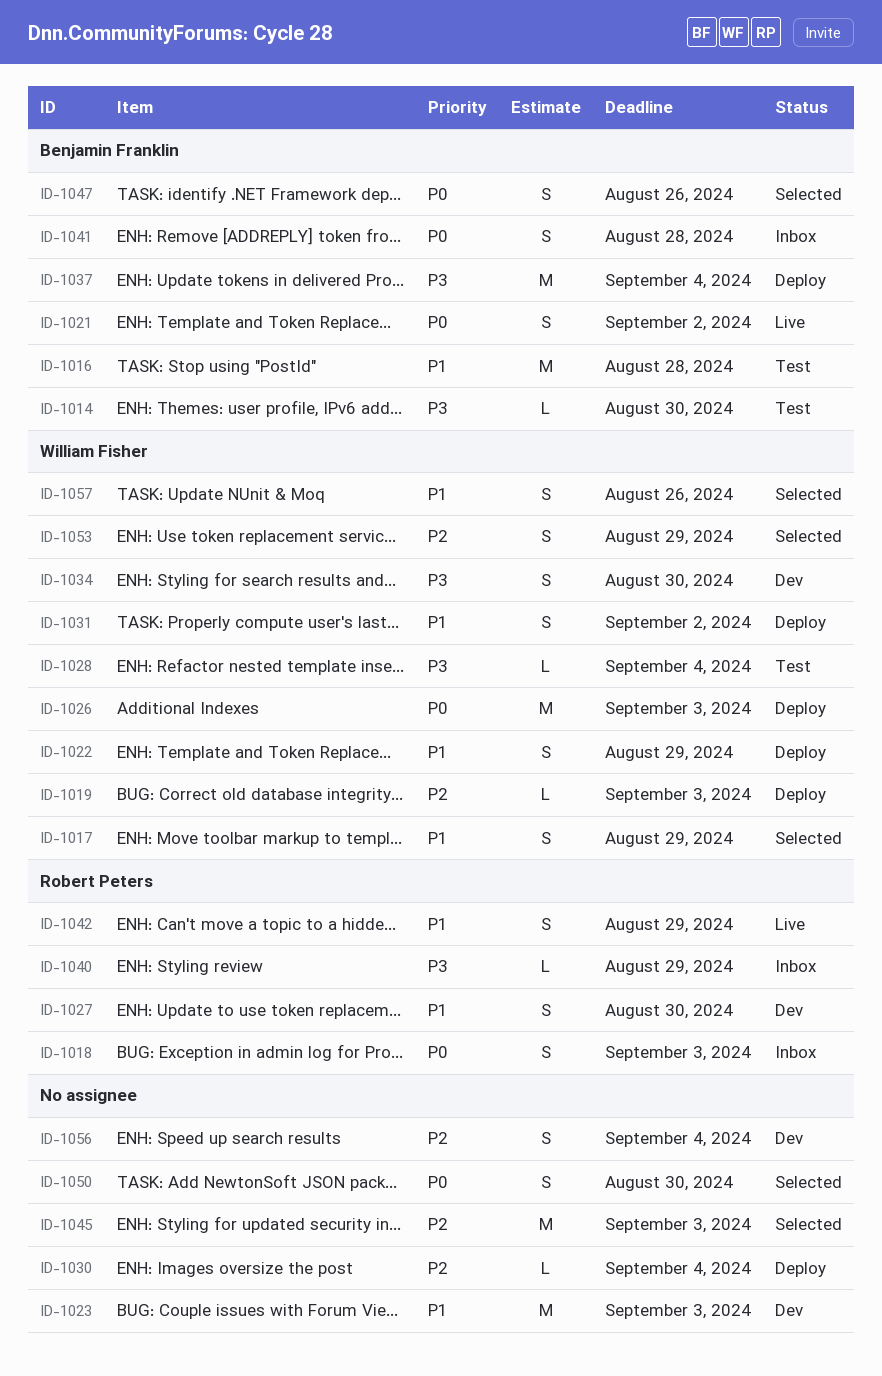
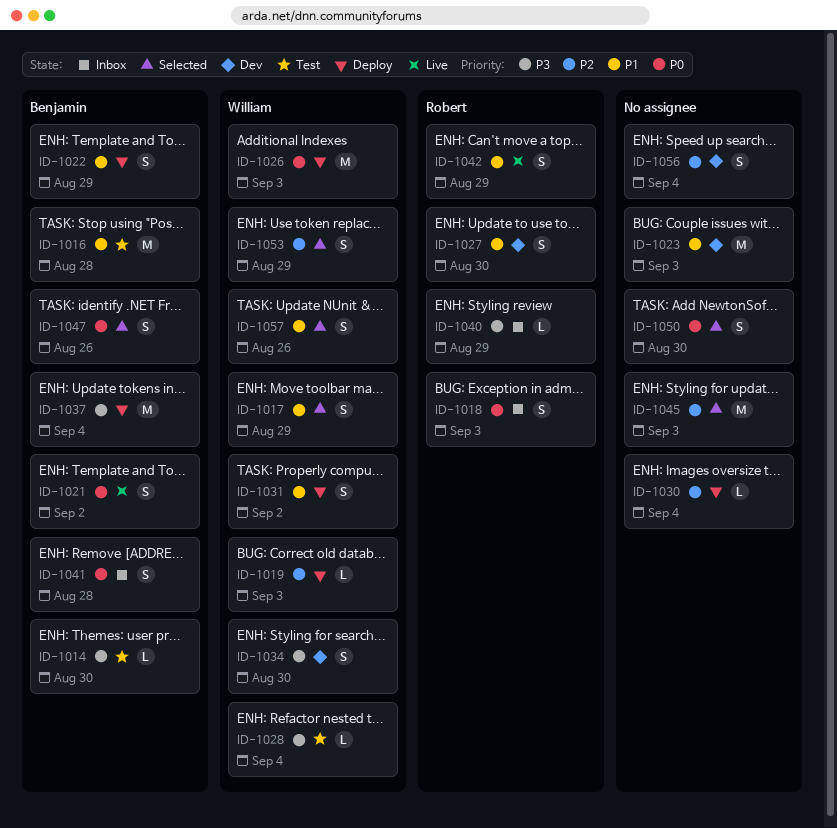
ID-1022, owner: William Fisher -> Benjamin Franklin

